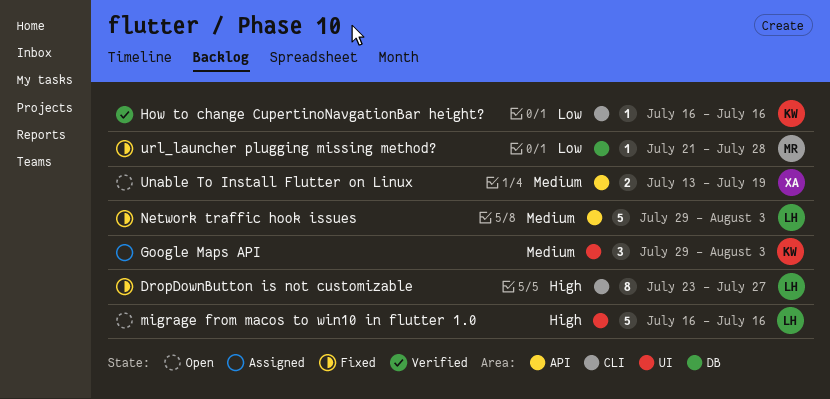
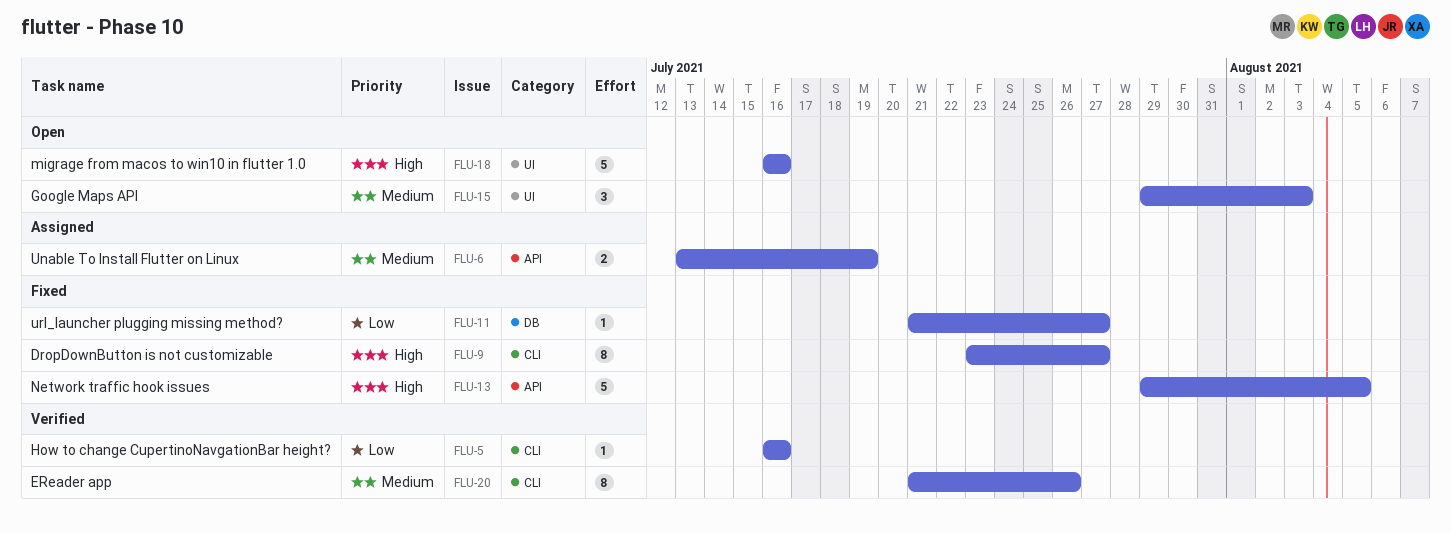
EReader app: none -> present
Google Maps API, status: Assigned -> Open
Network traffic hook issues, priority: Medium -> High
Network traffic hook issues, due: Aug 3 -> Aug 5
Unable To Install Flutter on Linux, status: Open -> Assigned
url_launcher plugging missing method?, due: Jul 28 -> Jul 27

